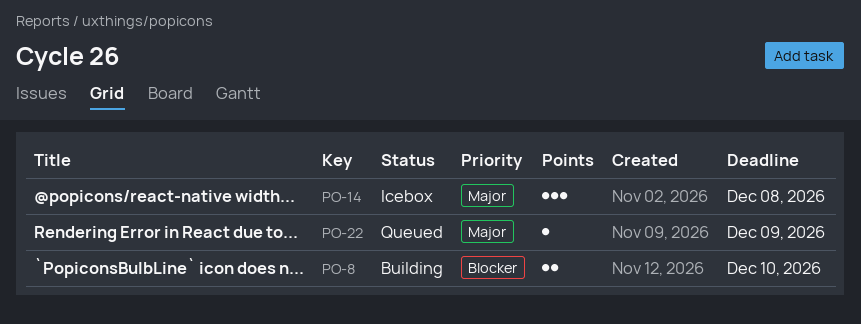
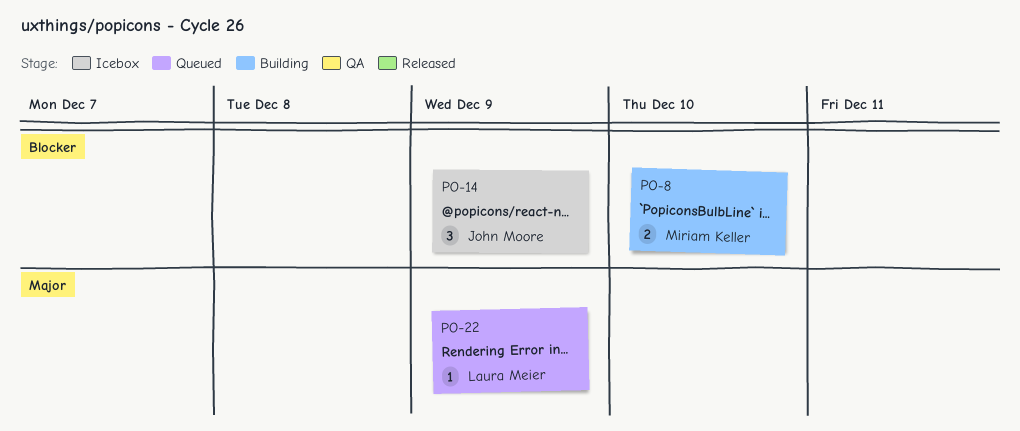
PO-14, priority: Major -> Blocker
PO-14, due: Dec 8 -> Dec 9

